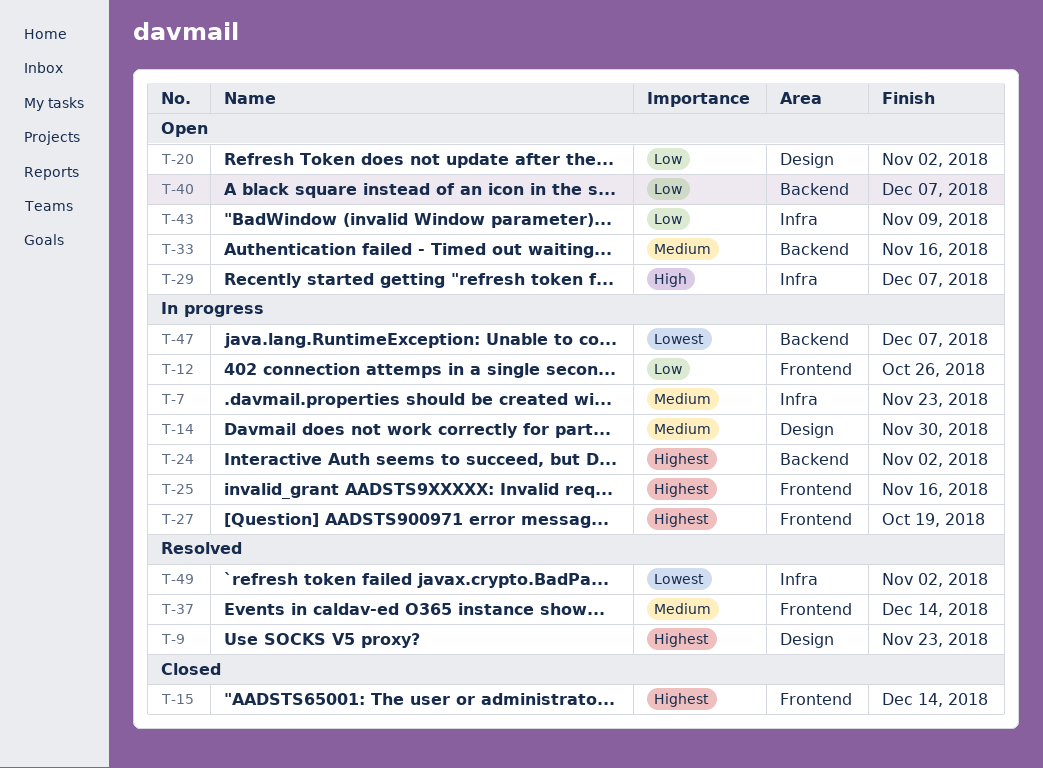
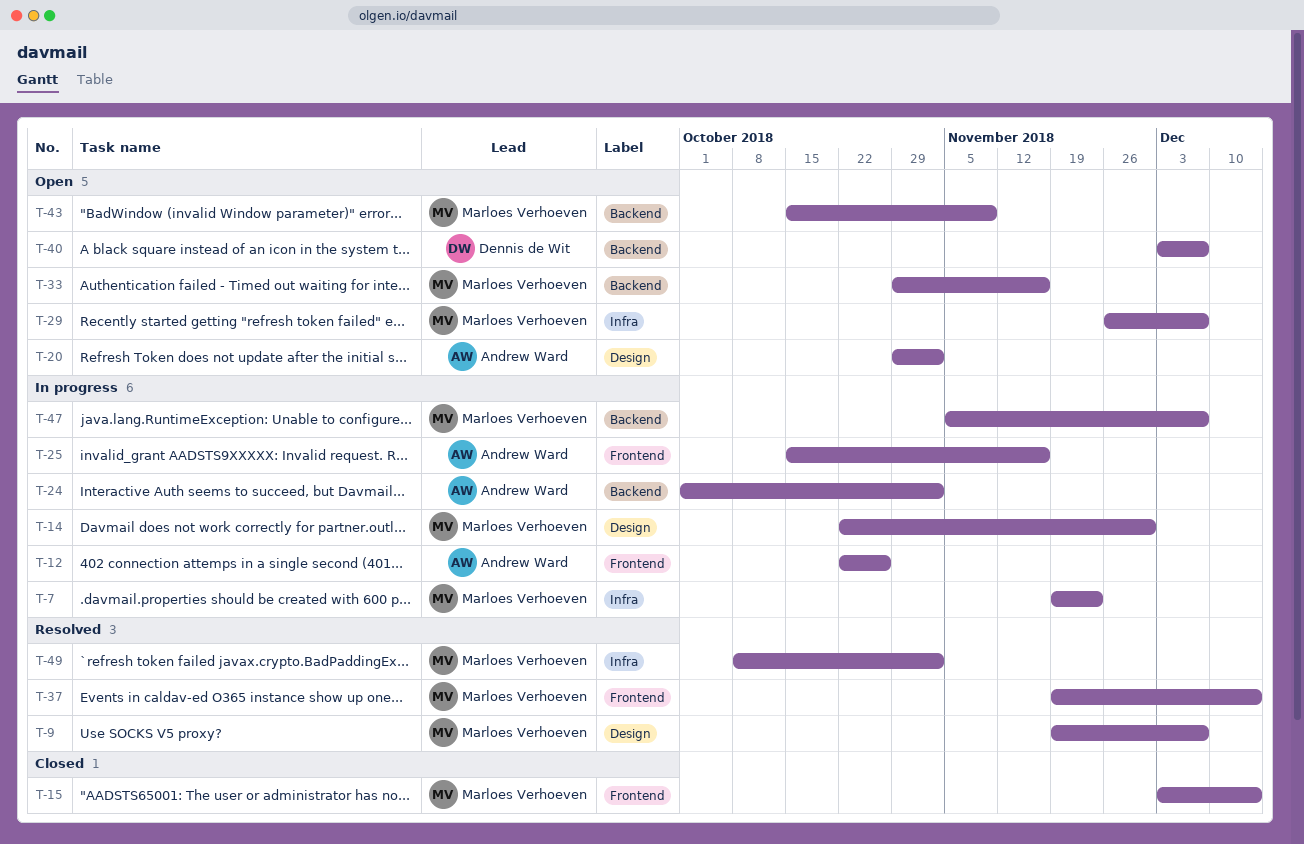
T-9, due: Nov 23 -> Dec 7
T-27: present -> none
T-43, label: Infra -> Backend

